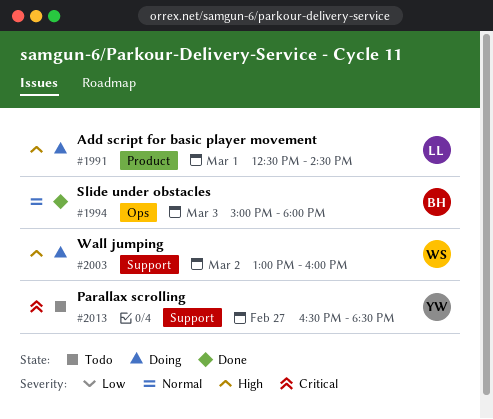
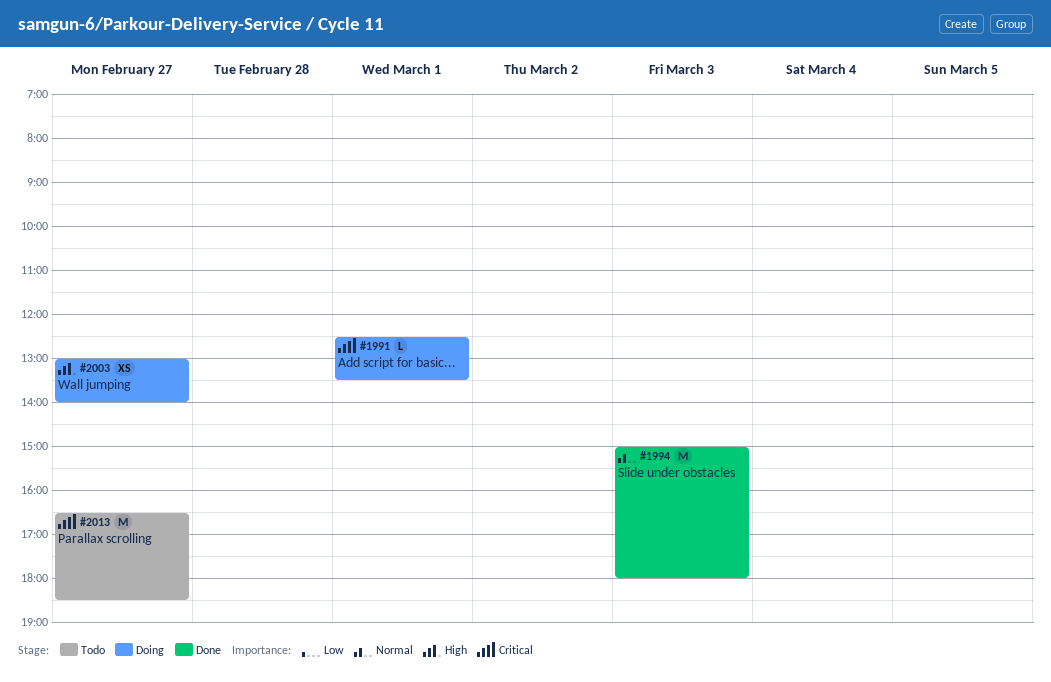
#1991, priority: High -> Critical
#1991, ends: 14:30 -> 13:30
#2003, day: Mar 2 -> Feb 27
#2003, ends: 16:00 -> 14:00

